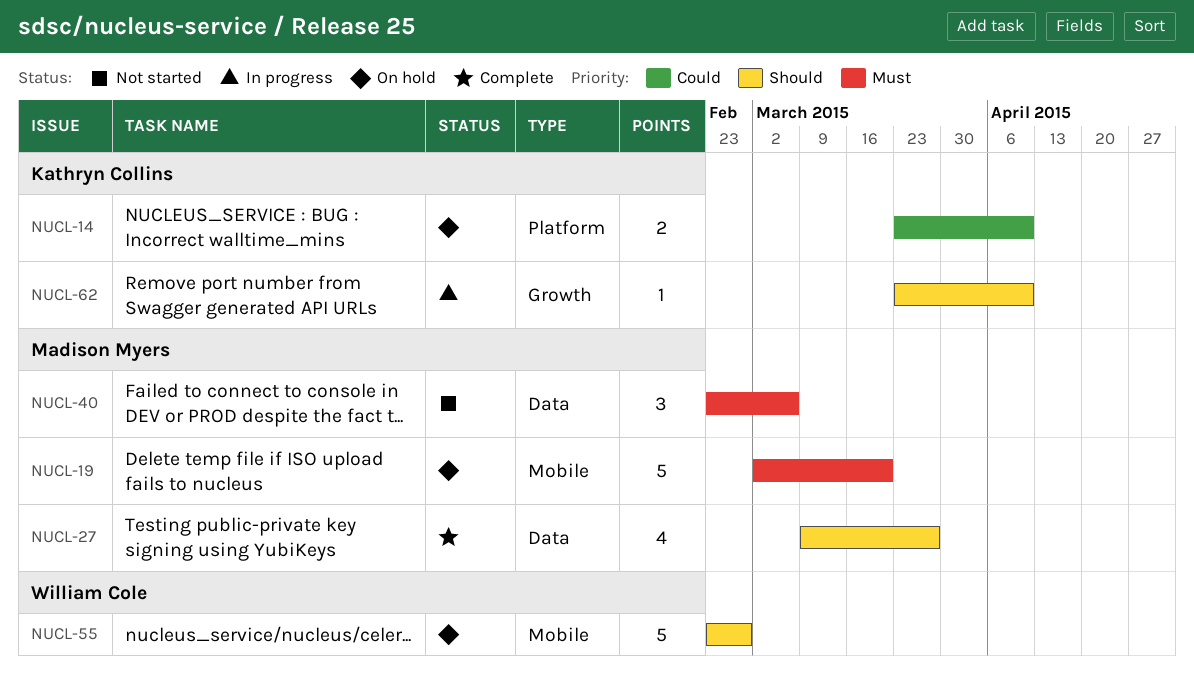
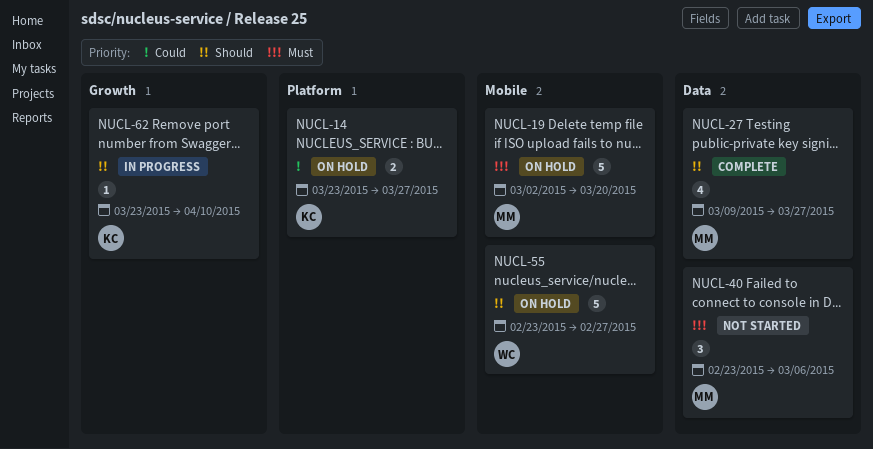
NUCL-14, due: Apr 10 -> Mar 27

